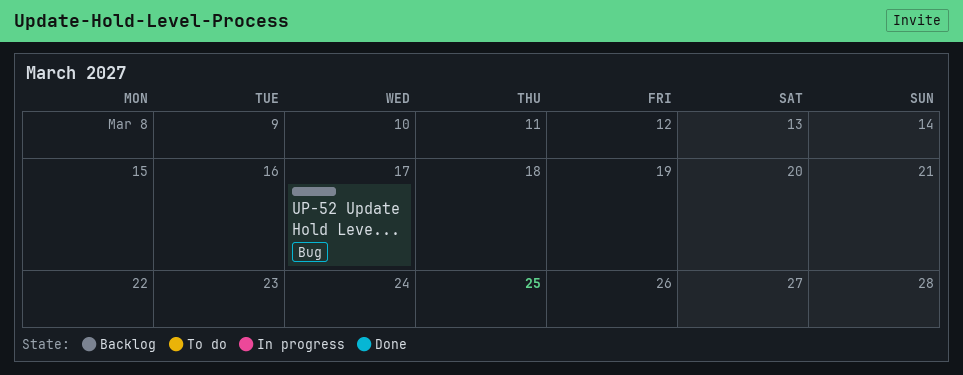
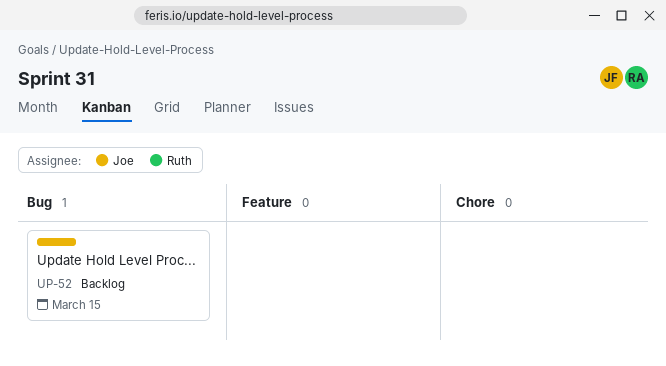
UP-52, due: Mar 17 -> Mar 15

